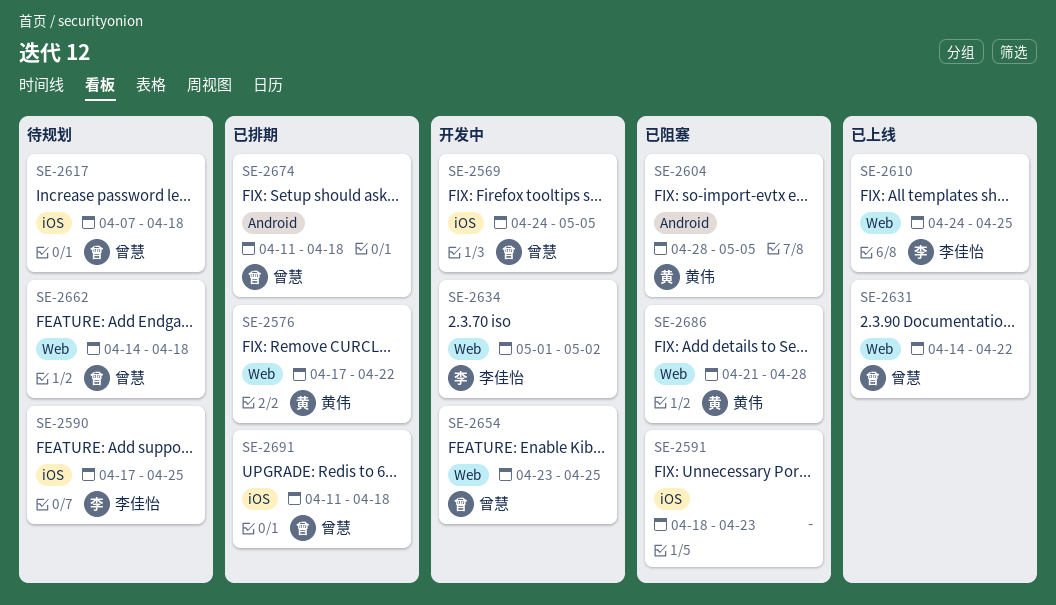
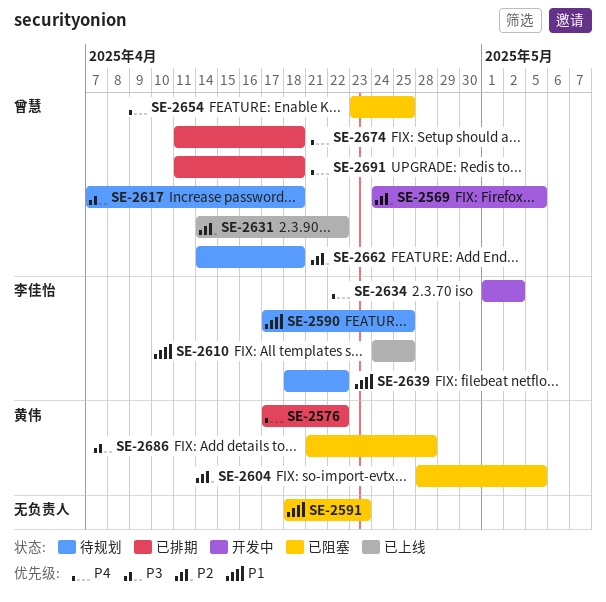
SE-2639: none -> present
SE-2654, status: 开发中 -> 已阻塞

